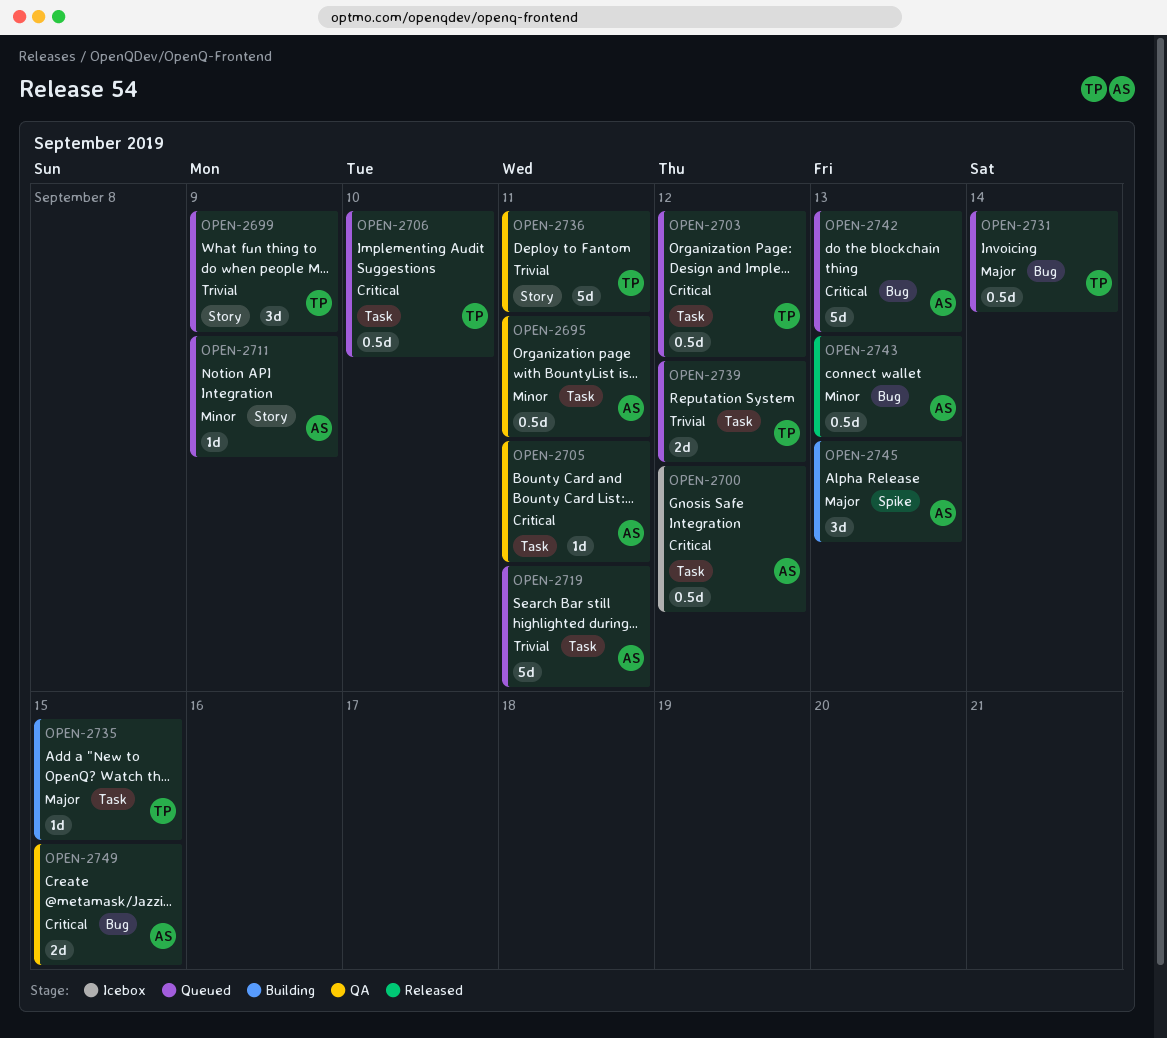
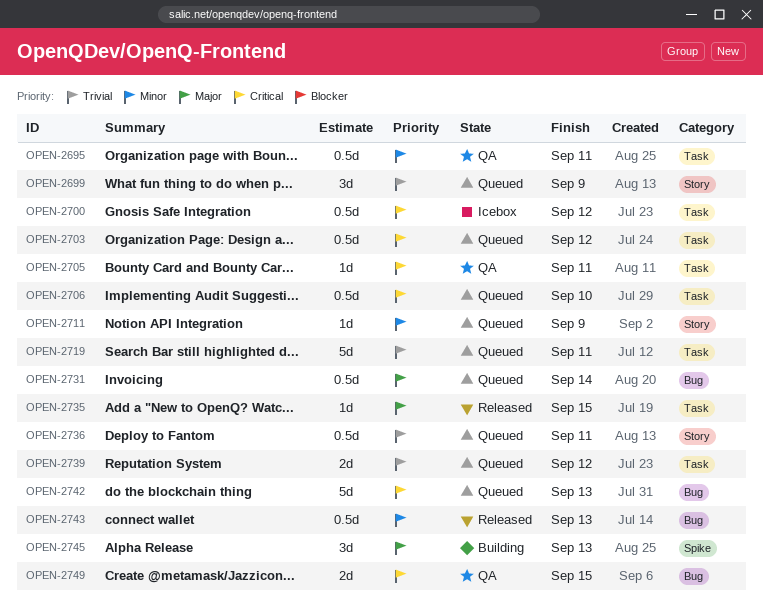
OPEN-2735, status: Building -> Released
OPEN-2736, status: QA -> Queued
OPEN-2736, estimate: 5d -> 0.5d

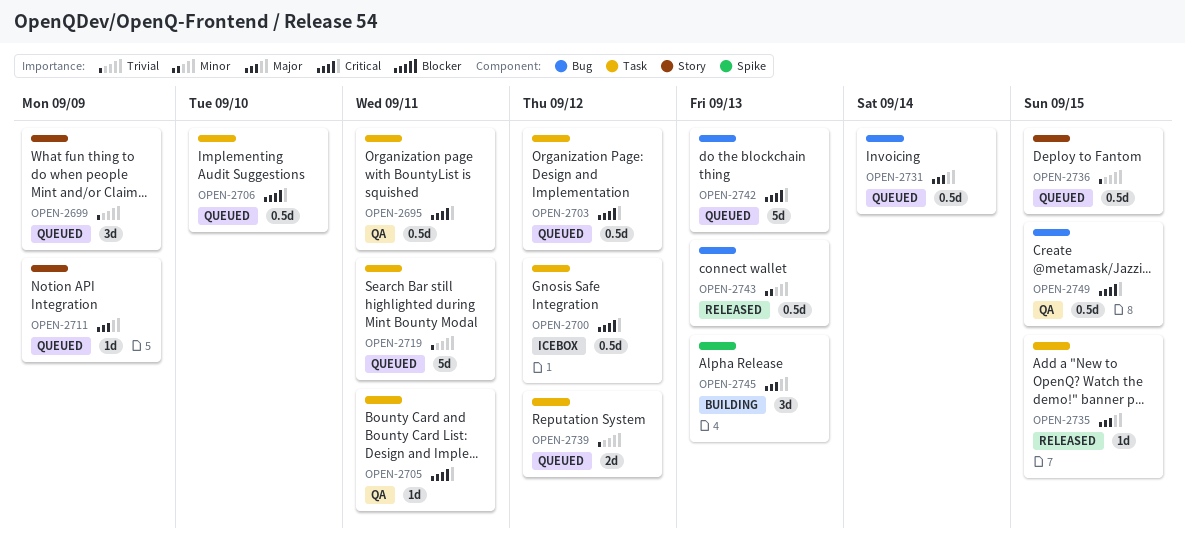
OPEN-2695, priority: Minor -> Critical
OPEN-2711, priority: Minor -> Major
OPEN-2736, due: Sep 11 -> Sep 15
OPEN-2749, estimate: 2d -> 0.5d

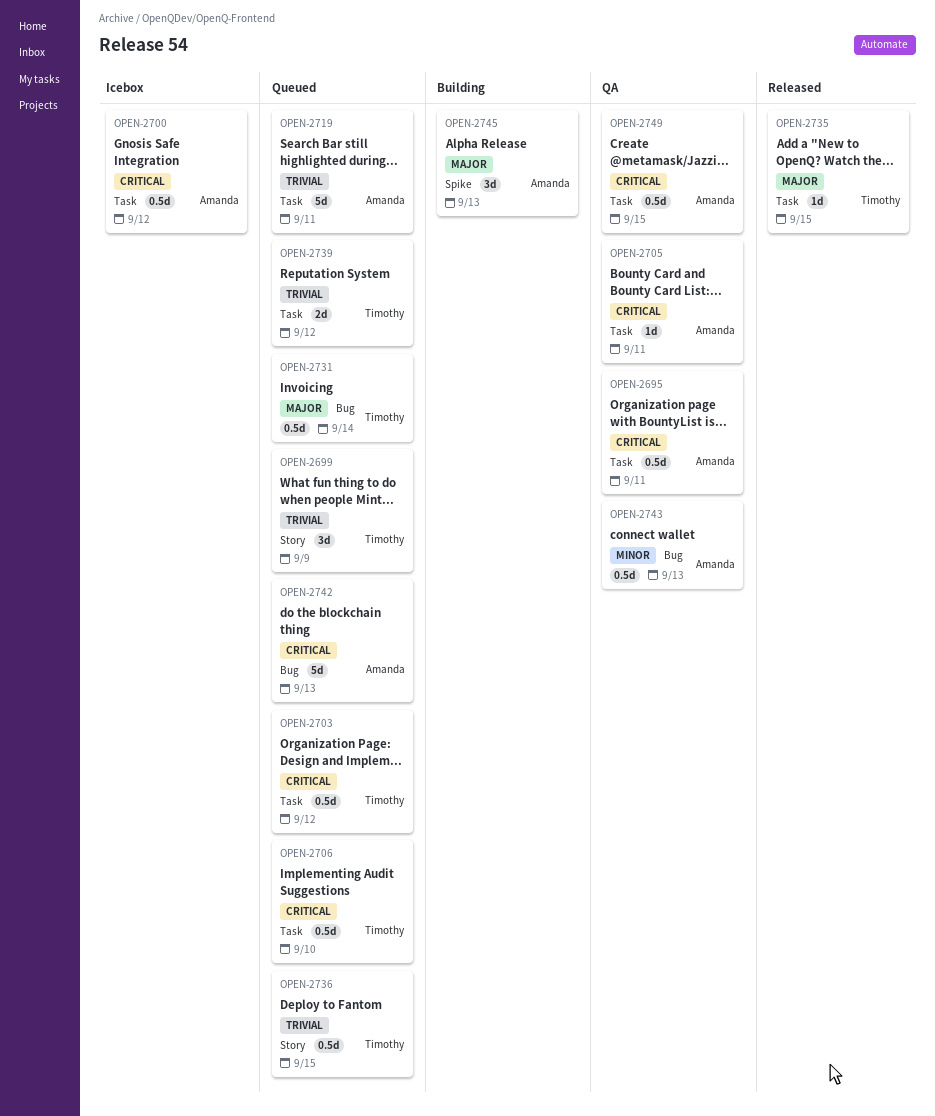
OPEN-2711: present -> none
OPEN-2743, status: Released -> QA
OPEN-2749, label: Bug -> Task

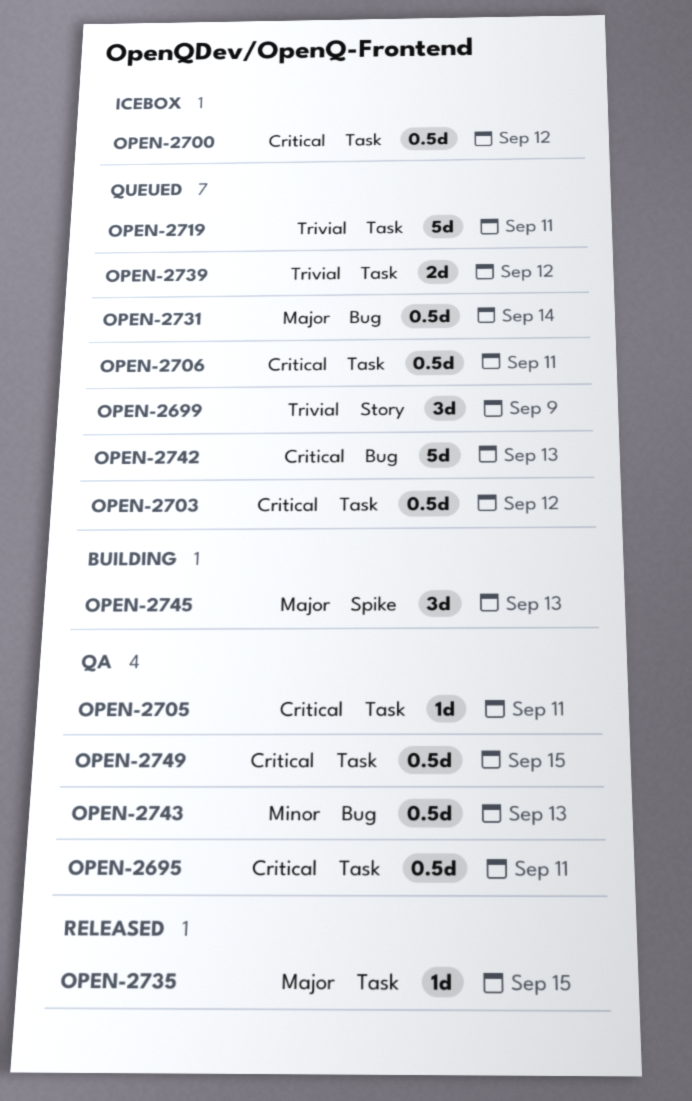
OPEN-2706, due: Sep 10 -> Sep 11
OPEN-2736: present -> none

